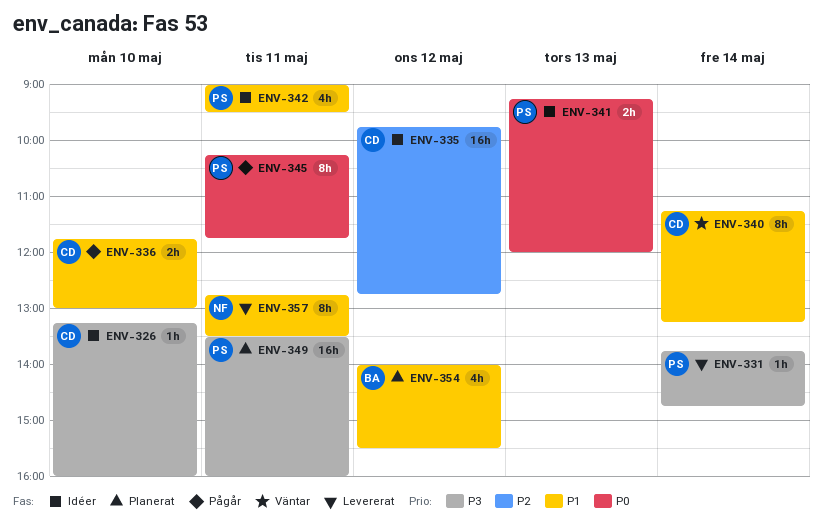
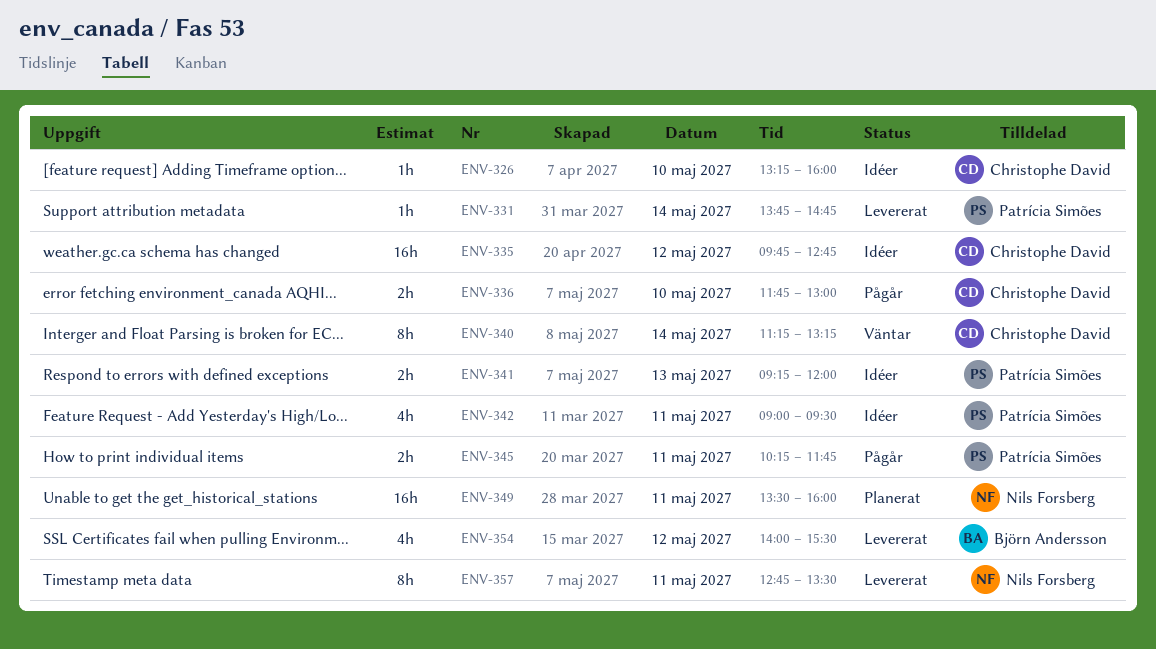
ENV-345, estimate: 8h -> 2h
ENV-349, owner: Patrícia Simões -> Nils Forsberg
ENV-354, status: Planerat -> Levererat

